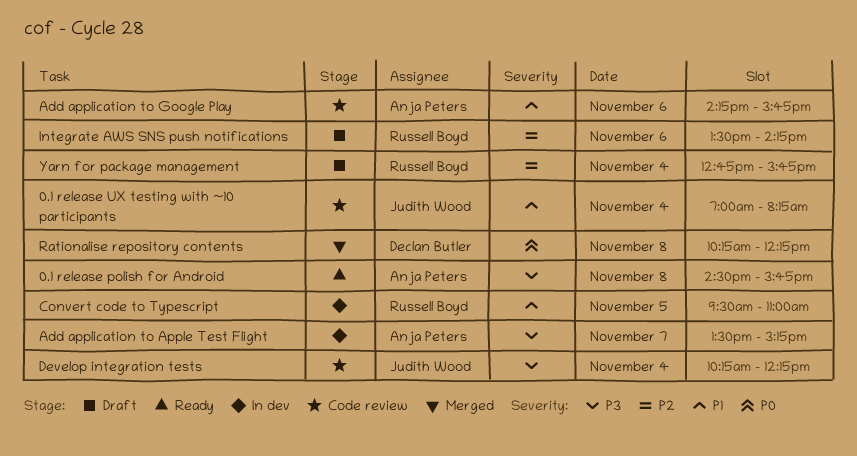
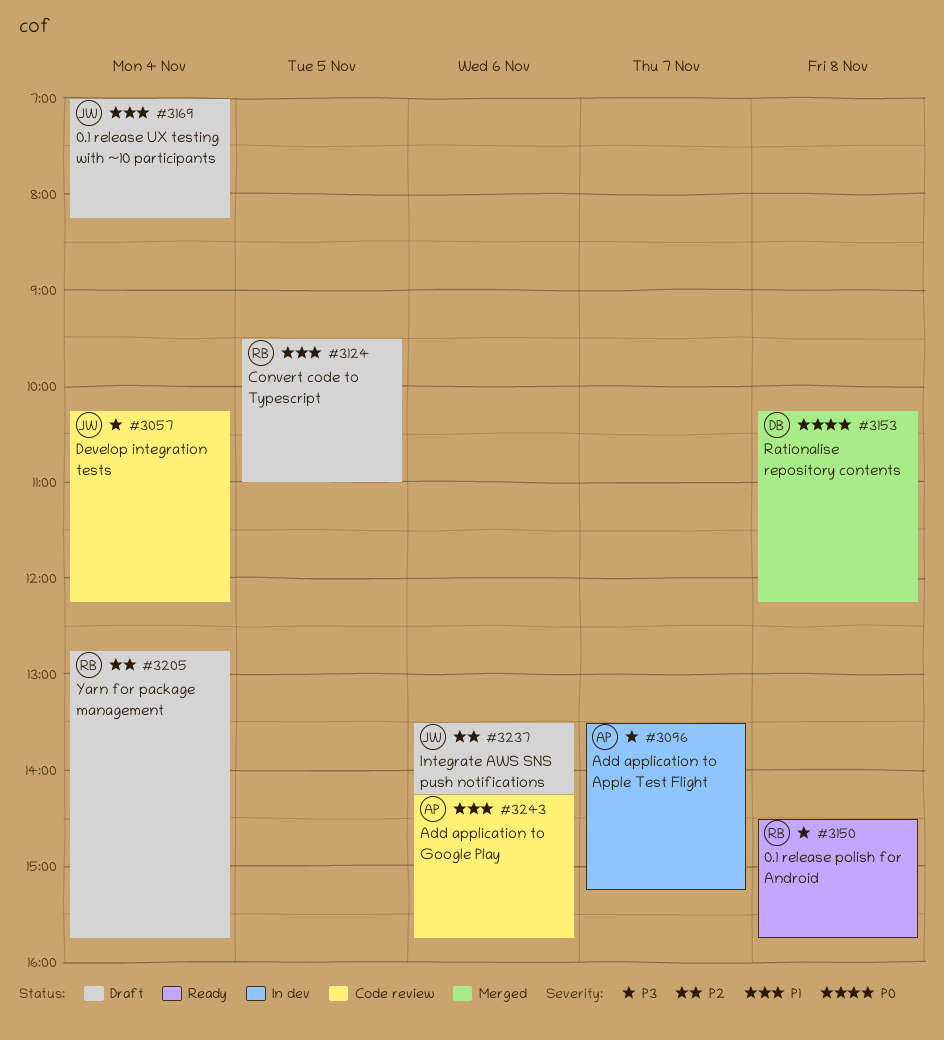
0.1 release polish for Android, owner: Anja Peters -> Russell Boyd
0.1 release UX testing with ~10 participants, status: Code review -> Draft
Convert code to Typescript, status: In dev -> Draft
Integrate AWS SNS push notifications, owner: Russell Boyd -> Judith Wood

